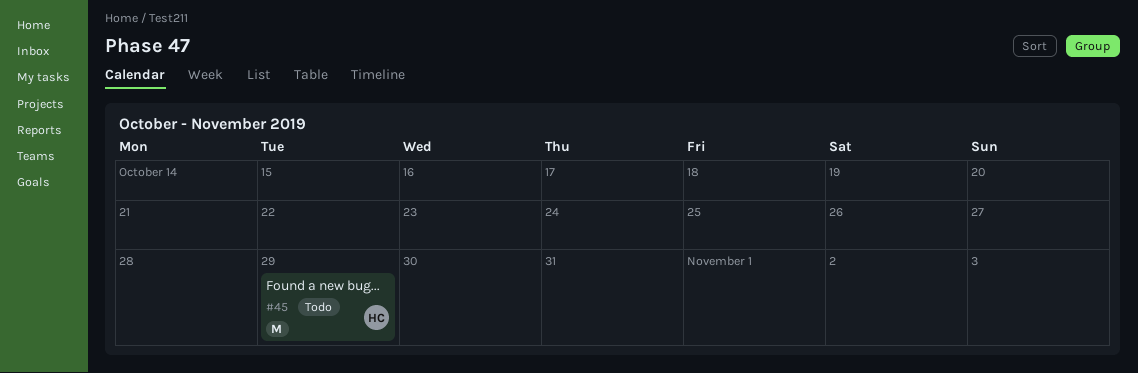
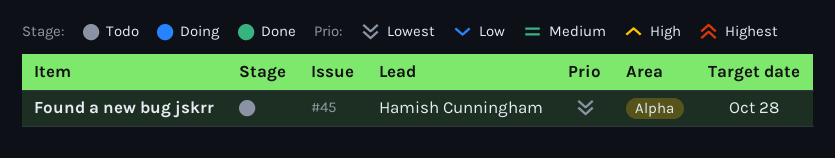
#45, due: Oct 29 -> Oct 28

